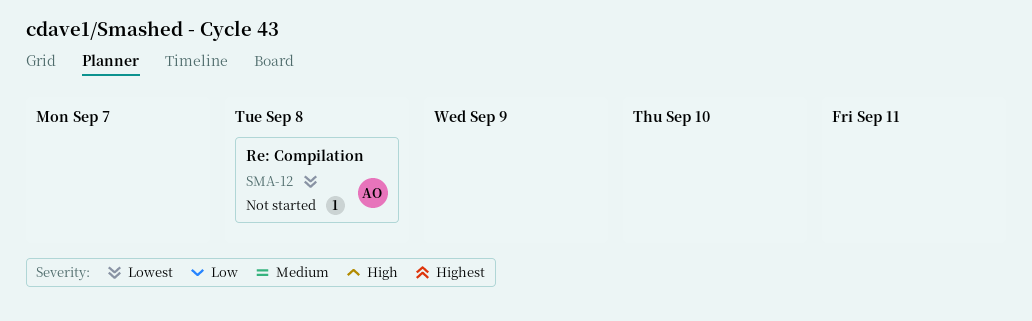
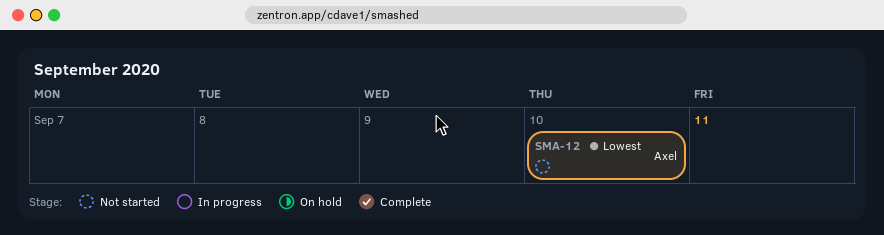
SMA-12, due: Sep 8 -> Sep 10

